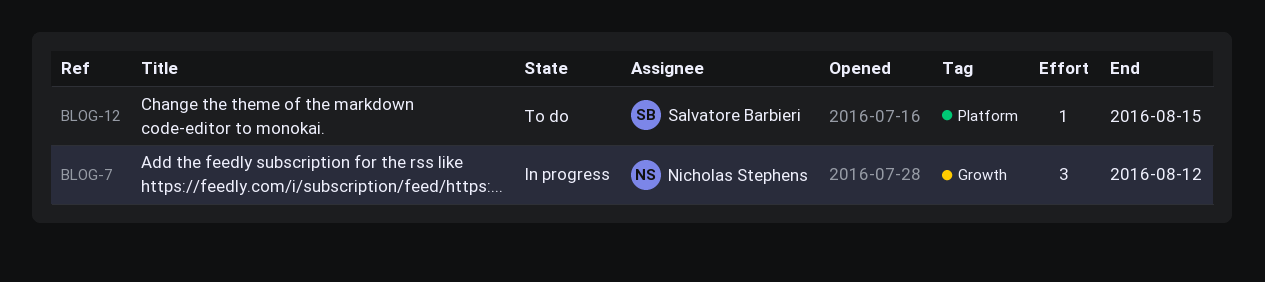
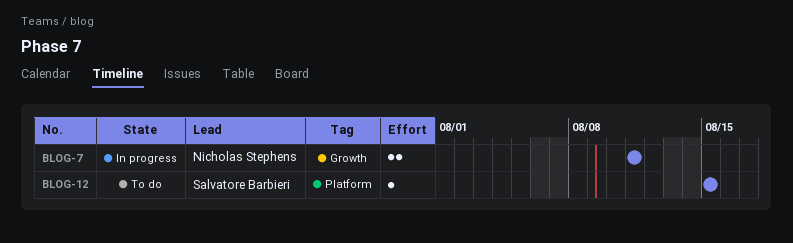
BLOG-7, estimate: 3 -> 2
BLOG-7, due: Aug 12 -> Aug 11

